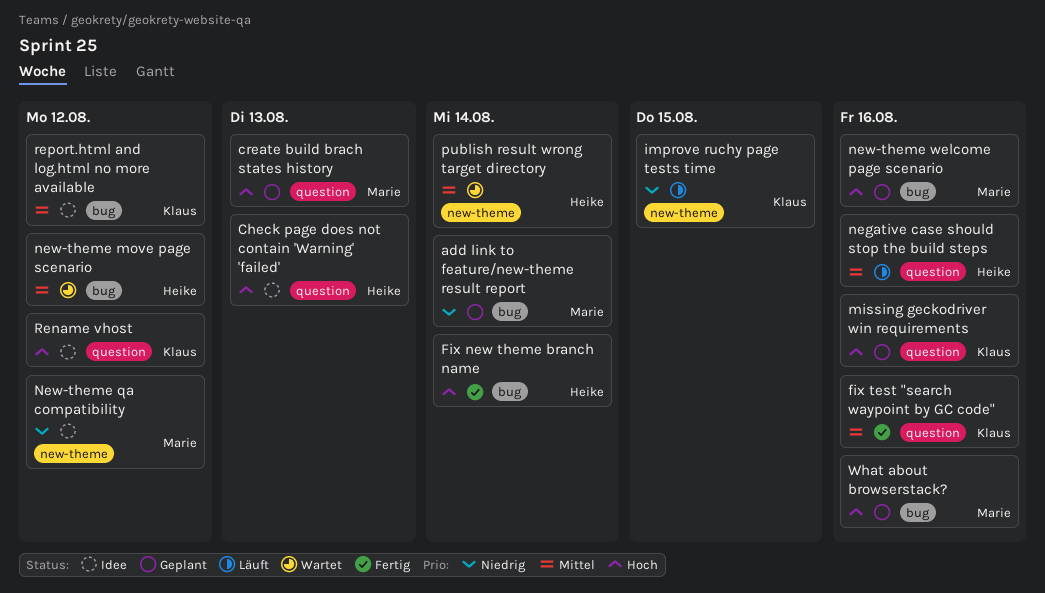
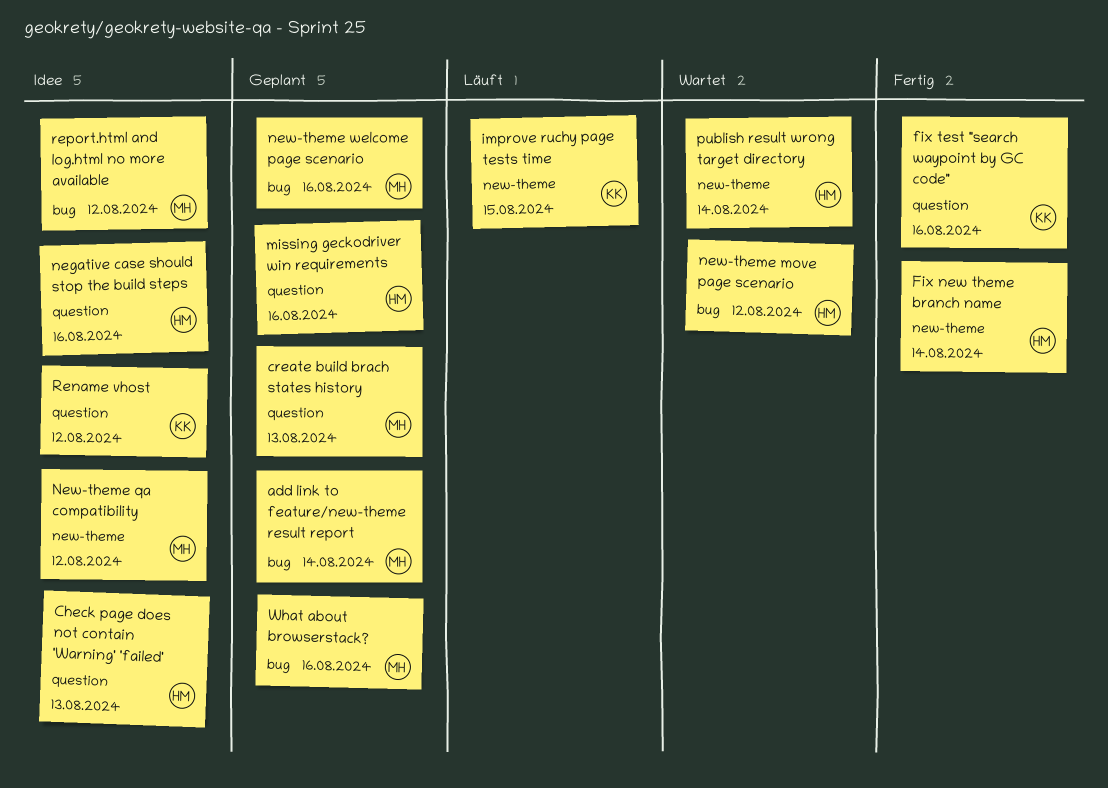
Fix new theme branch name, label: bug -> new-theme
missing geckodriver win requirements, owner: Klaus -> Heike
negative case should stop the build steps, status: Läuft -> Idee
report.html and log.html no more available, owner: Klaus -> Marie

